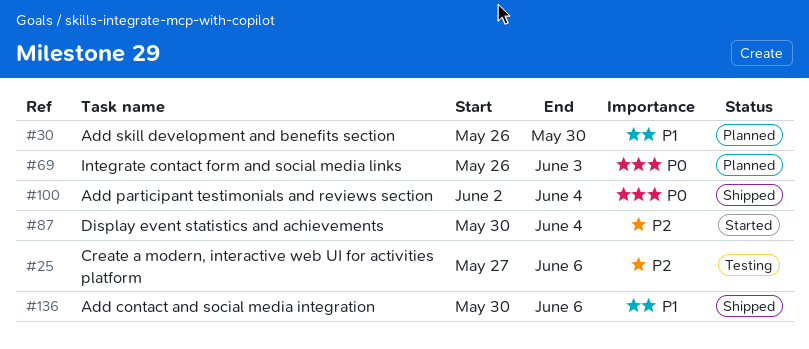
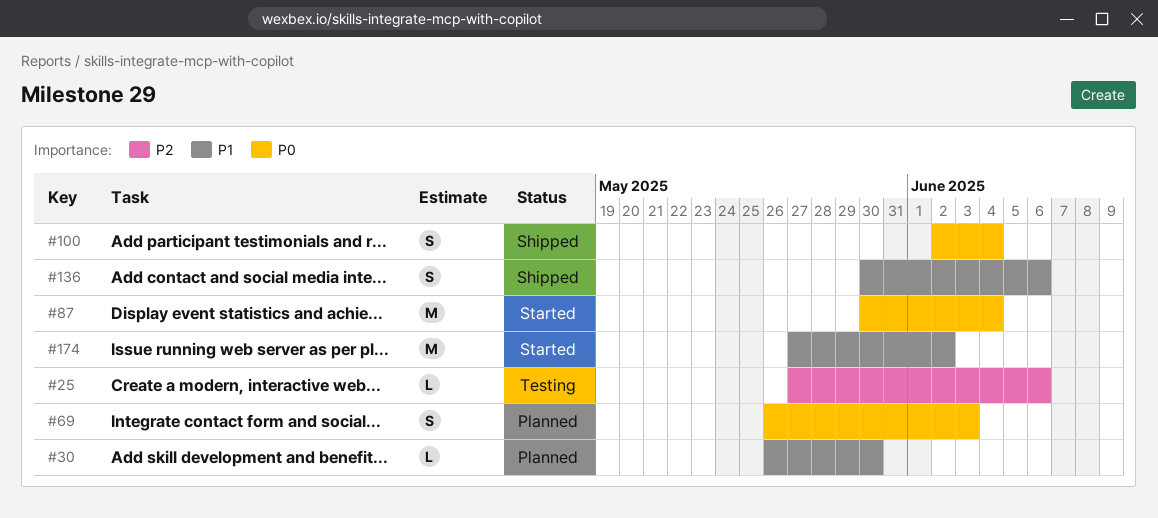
#87, priority: P2 -> P0
#174: none -> present

